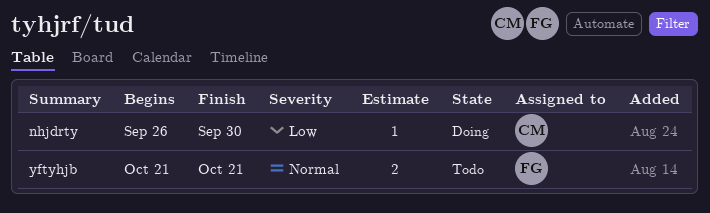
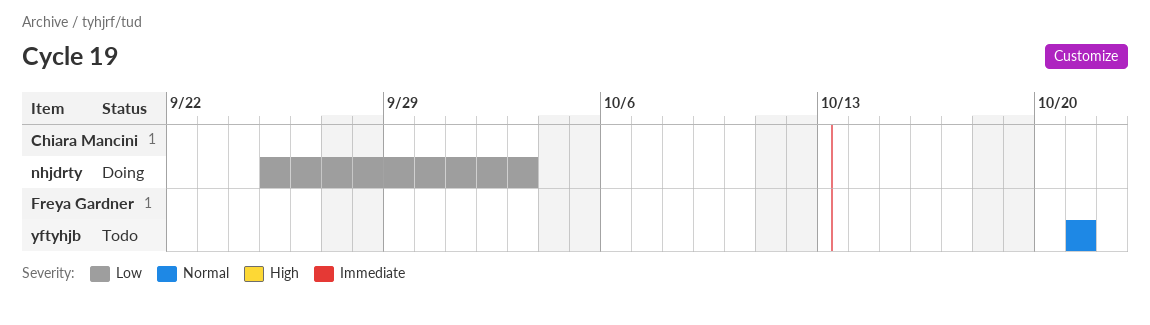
nhjdrty, start: Sep 26 -> Sep 25
nhjdrty, due: Sep 30 -> Oct 3

